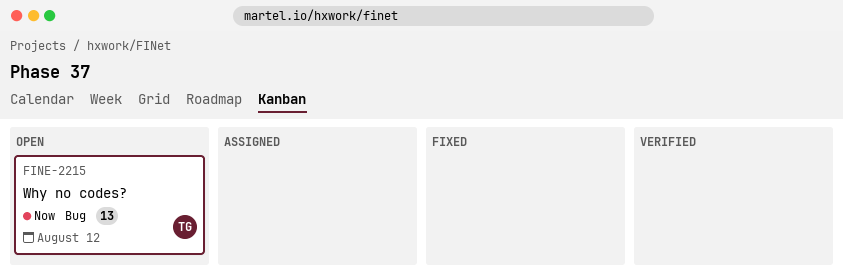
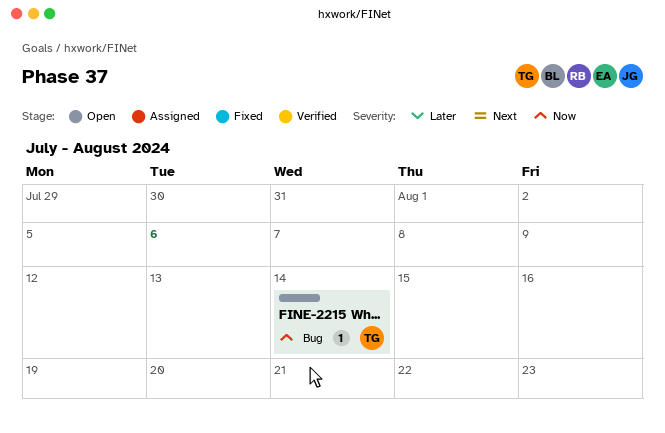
FINE-2215, estimate: 13 -> 1
FINE-2215, due: Aug 12 -> Aug 14

